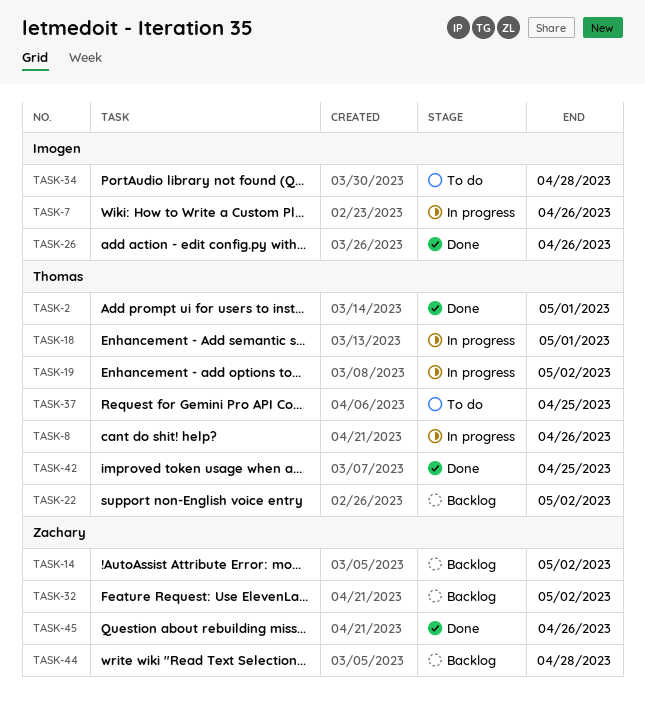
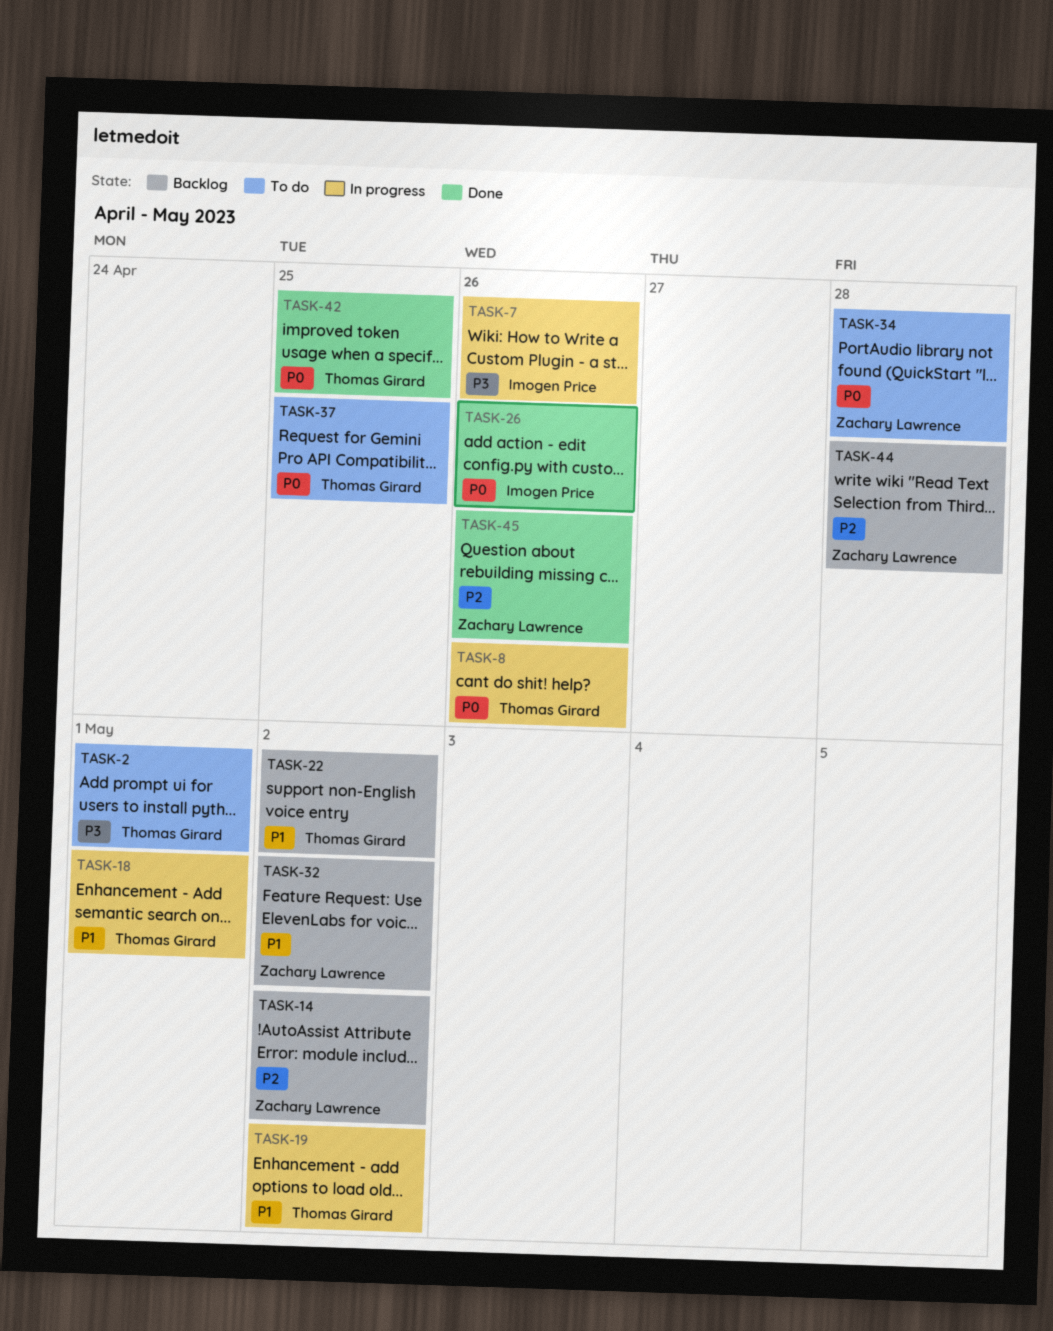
TASK-2, status: Done -> To do
TASK-34, owner: Imogen Price -> Zachary Lawrence

